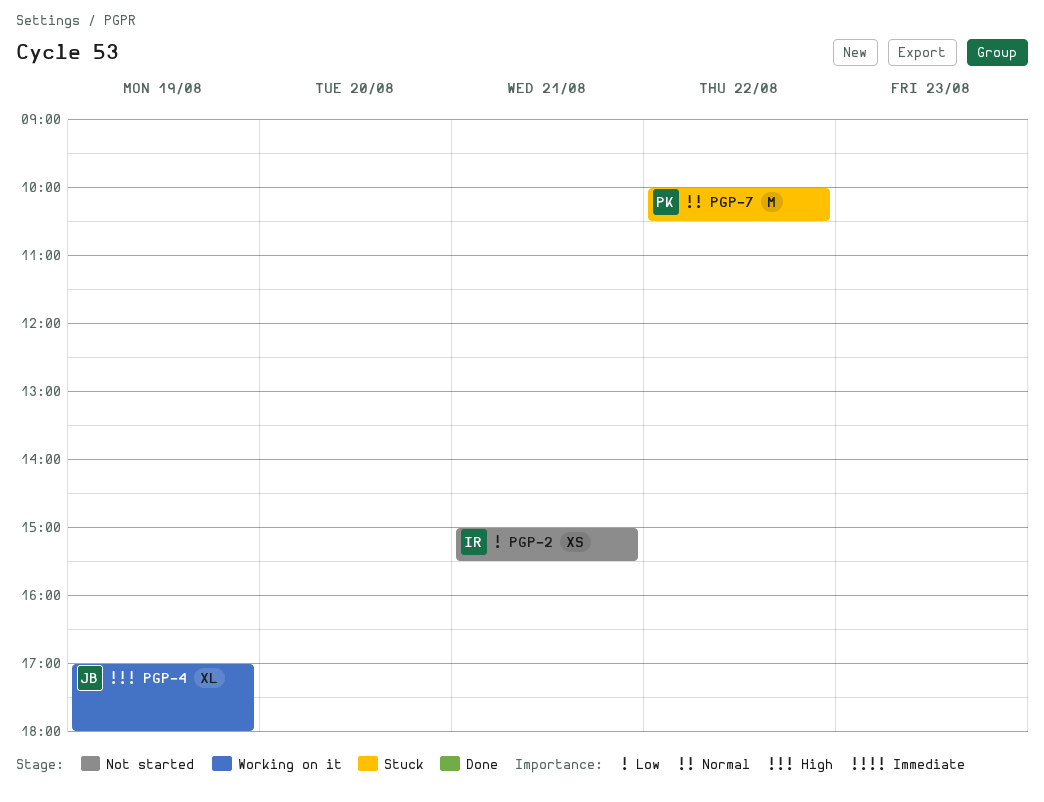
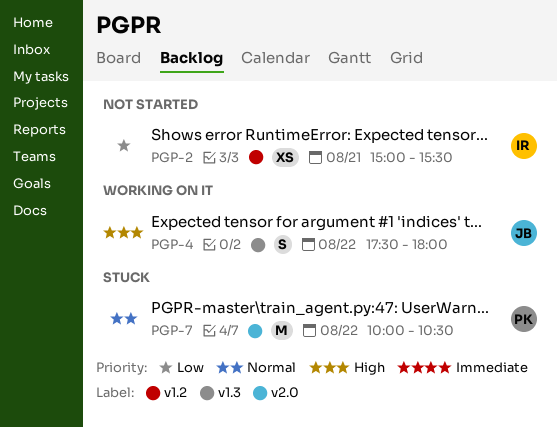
PGP-4, estimate: XL -> S
PGP-4, day: Aug 19 -> Aug 22
PGP-4, begins: 17:00 -> 17:30

